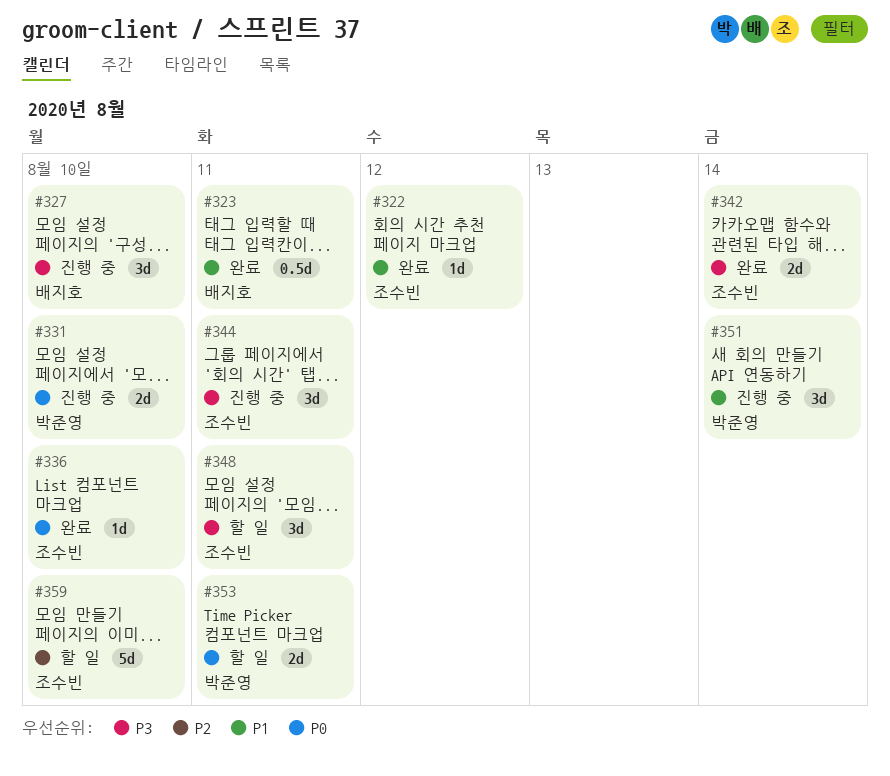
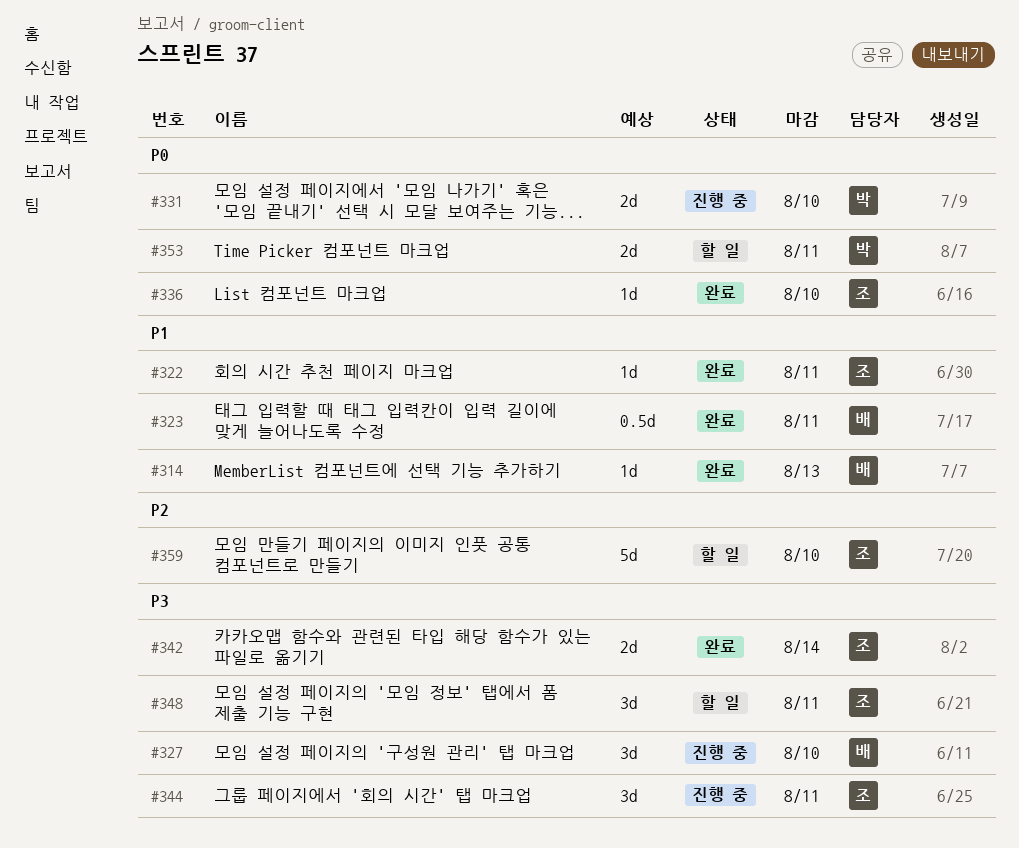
#314: none -> present
#322, due: Aug 12 -> Aug 11
#351: present -> none

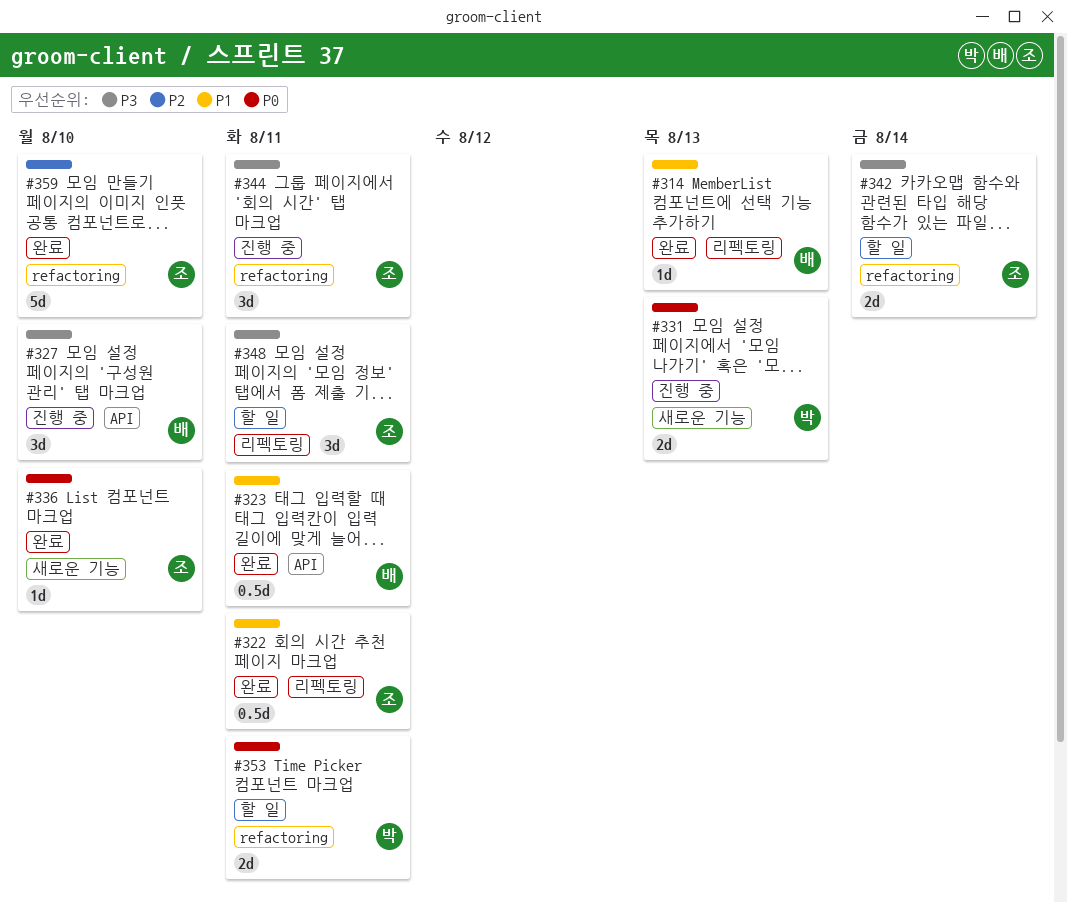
#322, estimate: 1d -> 0.5d
#331, due: Aug 10 -> Aug 13
#342, status: 완료 -> 할 일
#359, status: 할 일 -> 완료

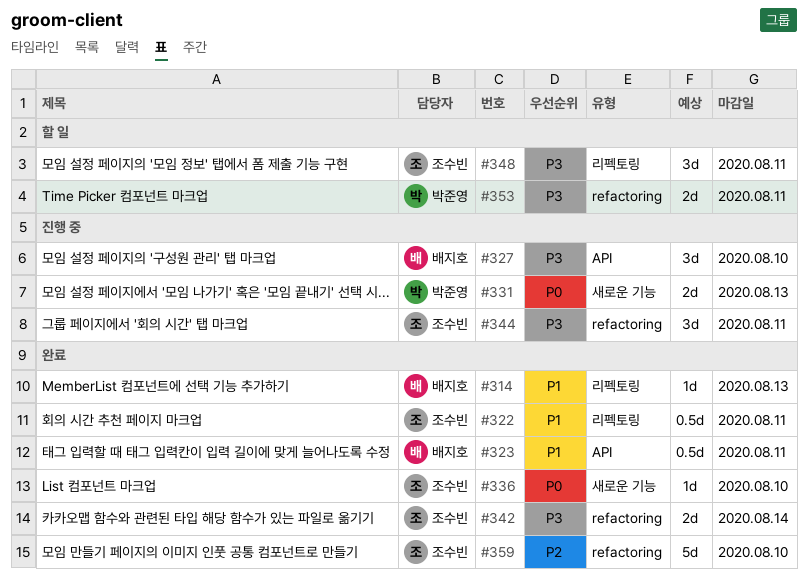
#342, status: 할 일 -> 완료
#353, priority: P0 -> P3

